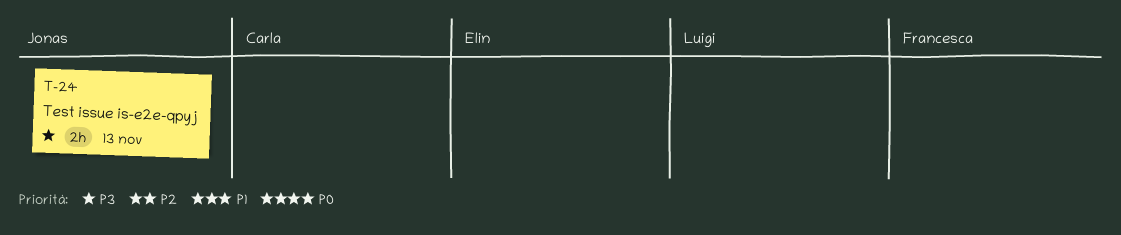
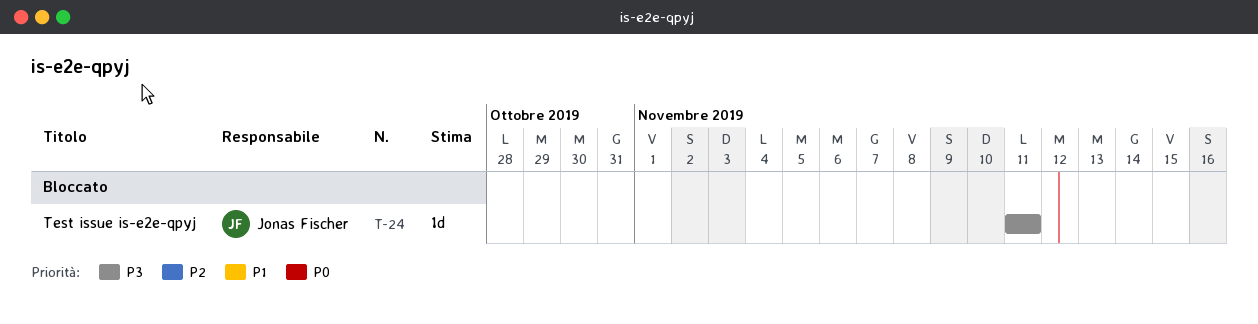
T-24, estimate: 2h -> 1d
T-24, due: Nov 13 -> Nov 11

